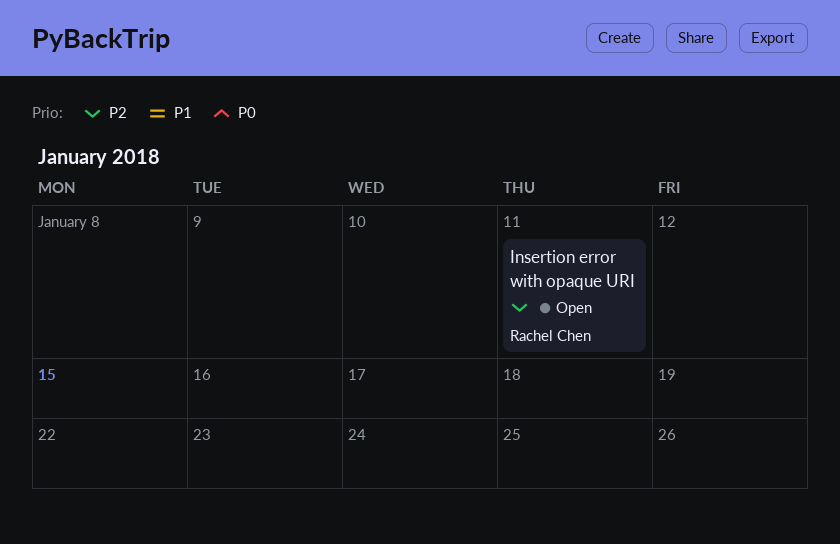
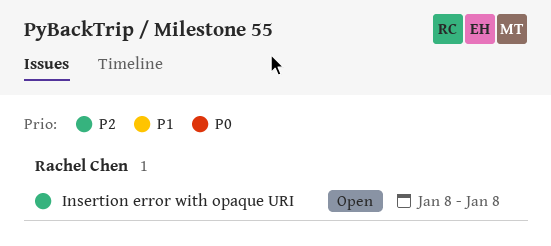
Insertion error with opaque URI, due: Jan 11 -> Jan 8

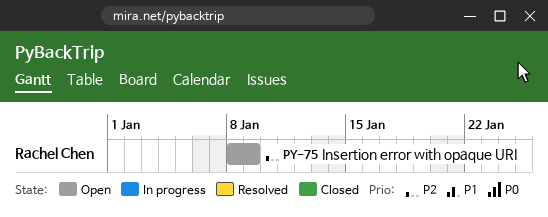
Insertion error with opaque URI, due: Jan 8 -> Jan 9

